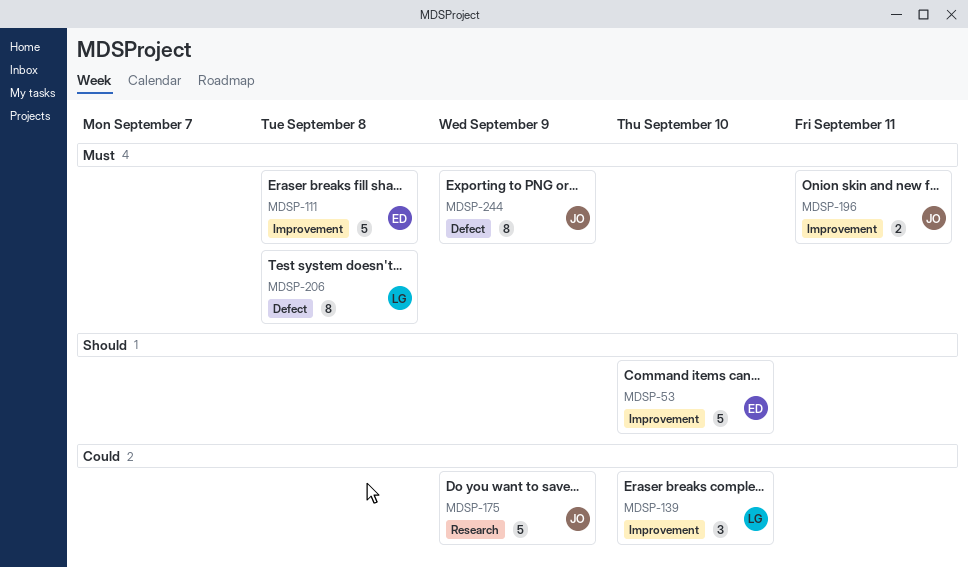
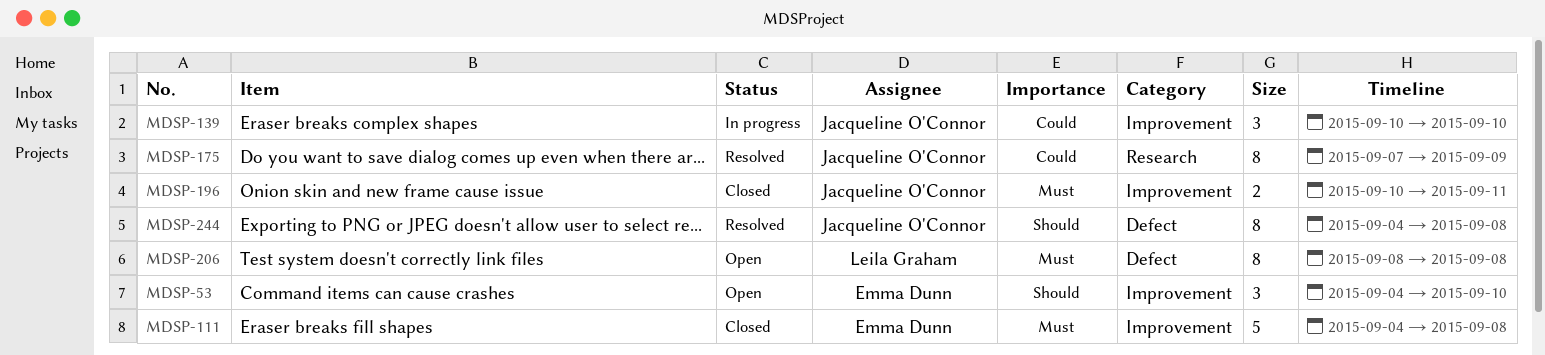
MDSP-53, estimate: 5 -> 3
MDSP-139, owner: Leila Graham -> Jacqueline O'Connor
MDSP-175, estimate: 5 -> 8
MDSP-244, priority: Must -> Should
MDSP-244, due: Sep 9 -> Sep 8

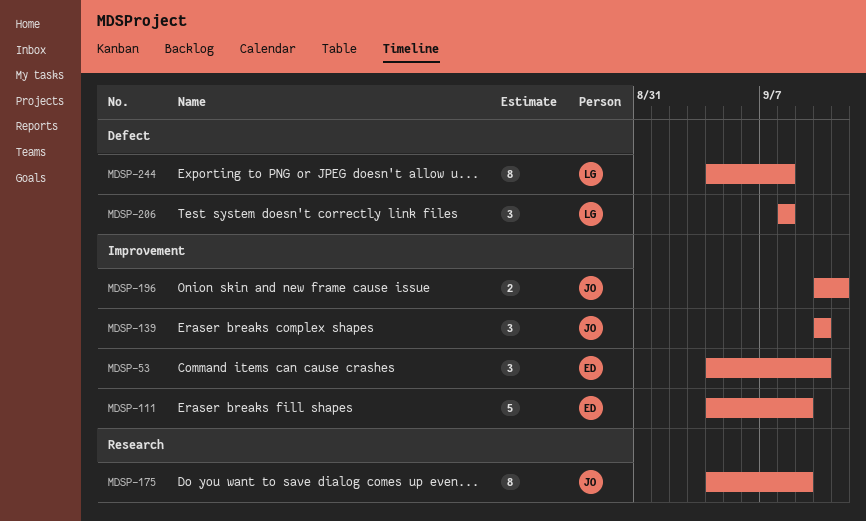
MDSP-111, due: Sep 8 -> Sep 9
MDSP-175, start: Sep 7 -> Sep 4
MDSP-206, estimate: 8 -> 3
MDSP-244, owner: Jacqueline O'Connor -> Leila Graham

